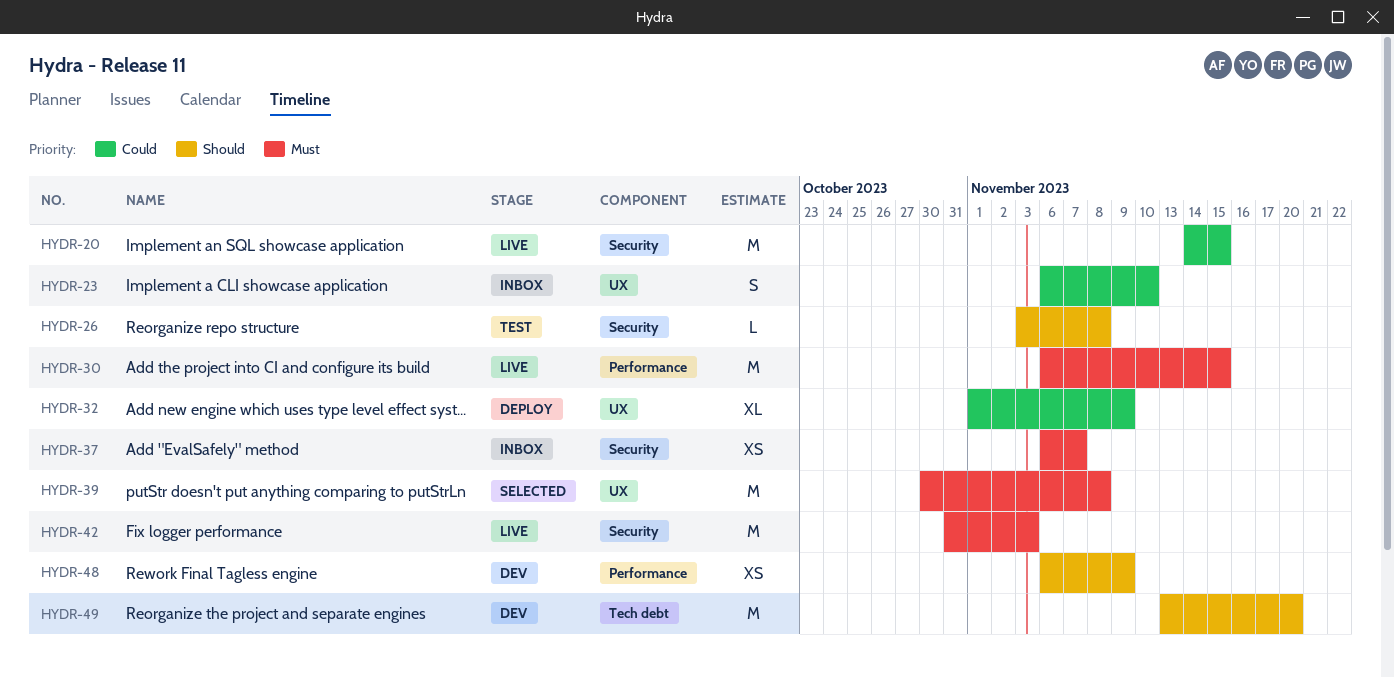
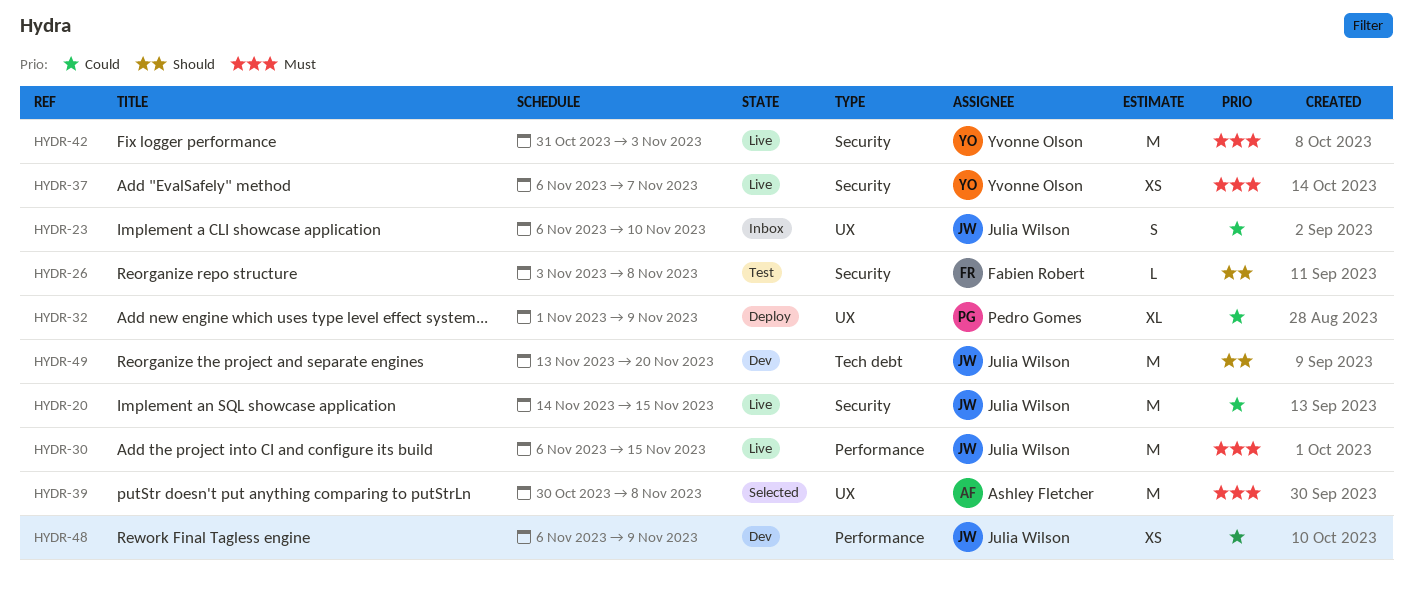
HYDR-37, status: Inbox -> Live
HYDR-48, priority: Should -> Could

